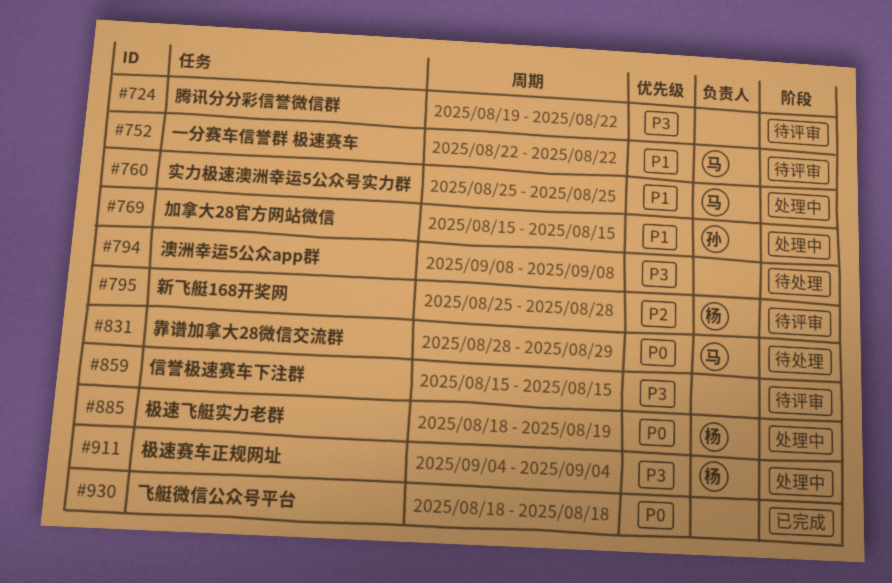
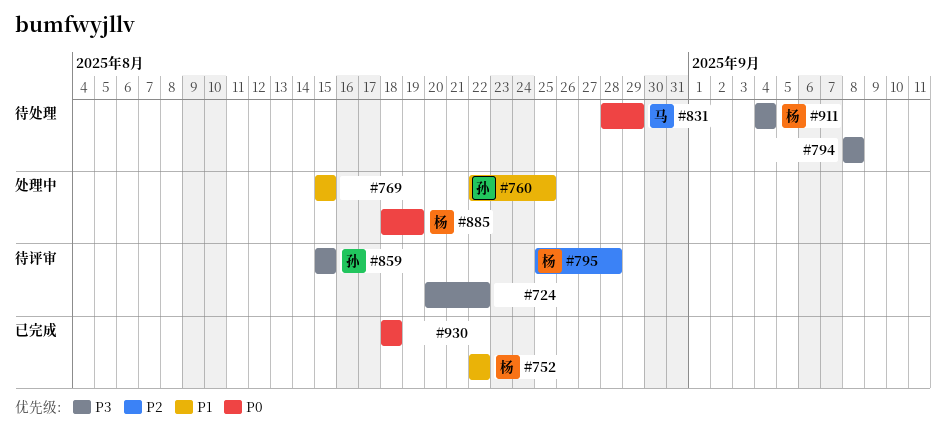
#724, start: Aug 19 -> Aug 20
#752, status: 待评审 -> 已完成
#752, owner: 马 -> 杨
#760, owner: 马 -> 孙
#760, start: Aug 25 -> Aug 22
#769, owner: 孙 -> none
#859, owner: none -> 孙
#911, status: 处理中 -> 待处理

